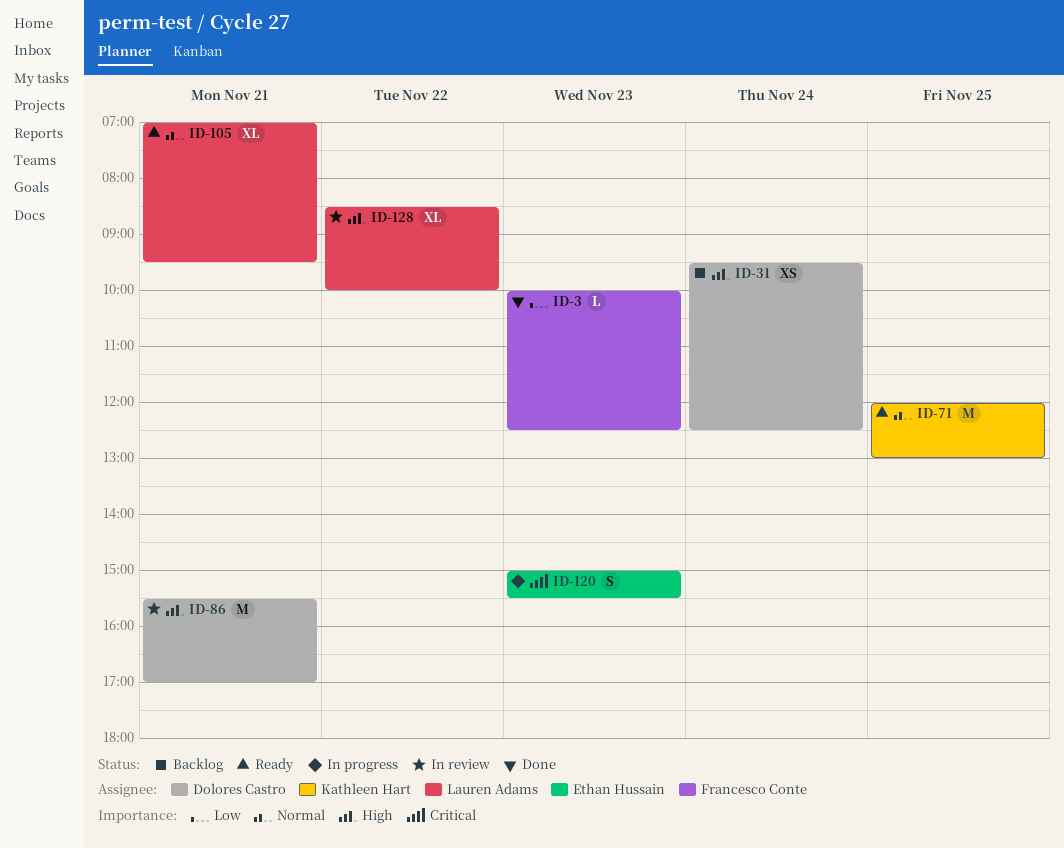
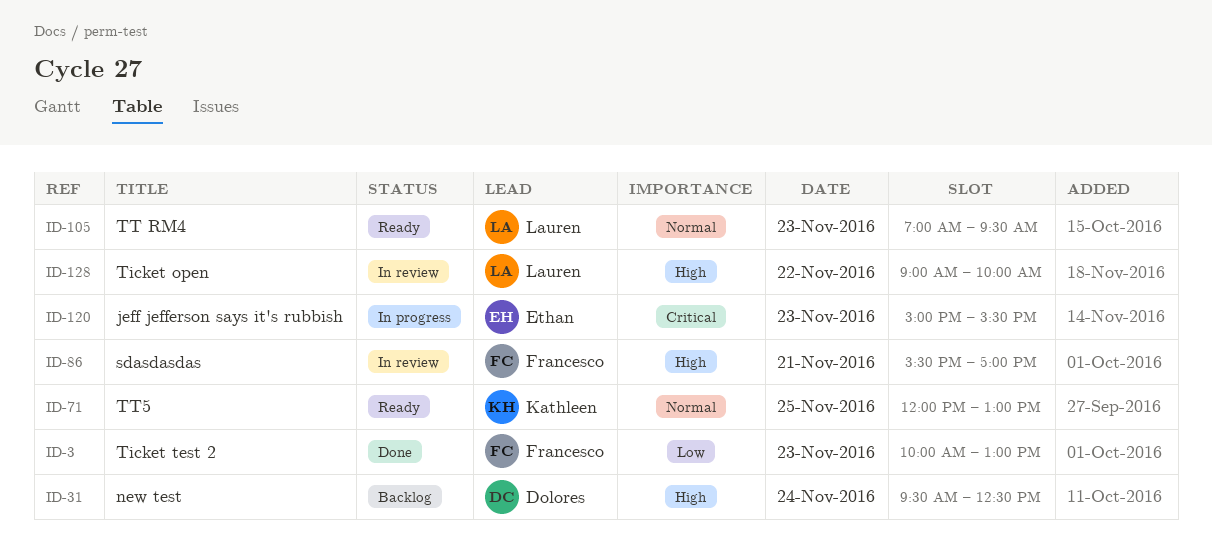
ID-3, ends: 12:30 -> 13:00
ID-86, owner: Dolores Castro -> Francesco Conte
ID-105, day: Nov 21 -> Nov 23
ID-128, begins: 08:30 -> 09:00

